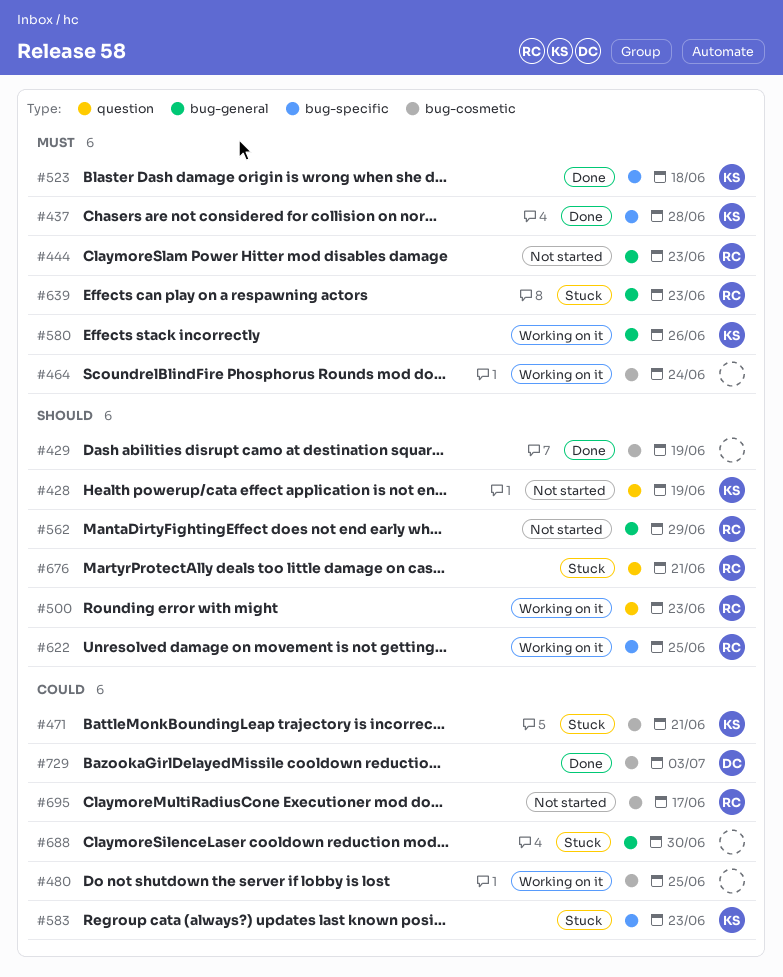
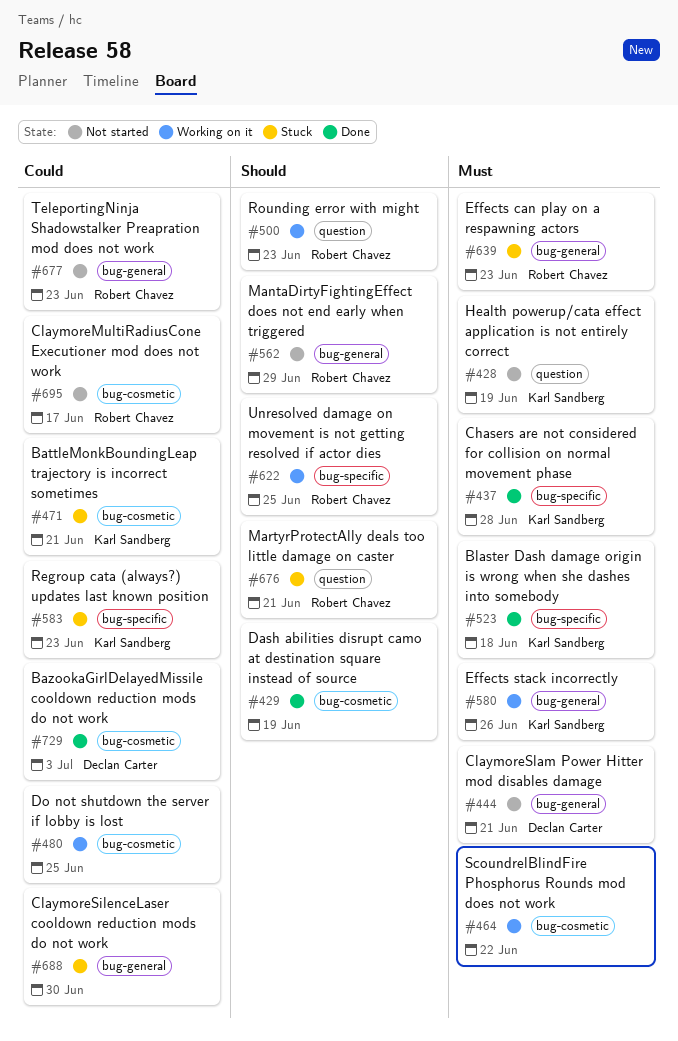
#428, priority: Should -> Must
#444, owner: Robert Chavez -> Declan Carter
#444, due: Jun 23 -> Jun 21
#464, due: Jun 24 -> Jun 22
#677: none -> present

